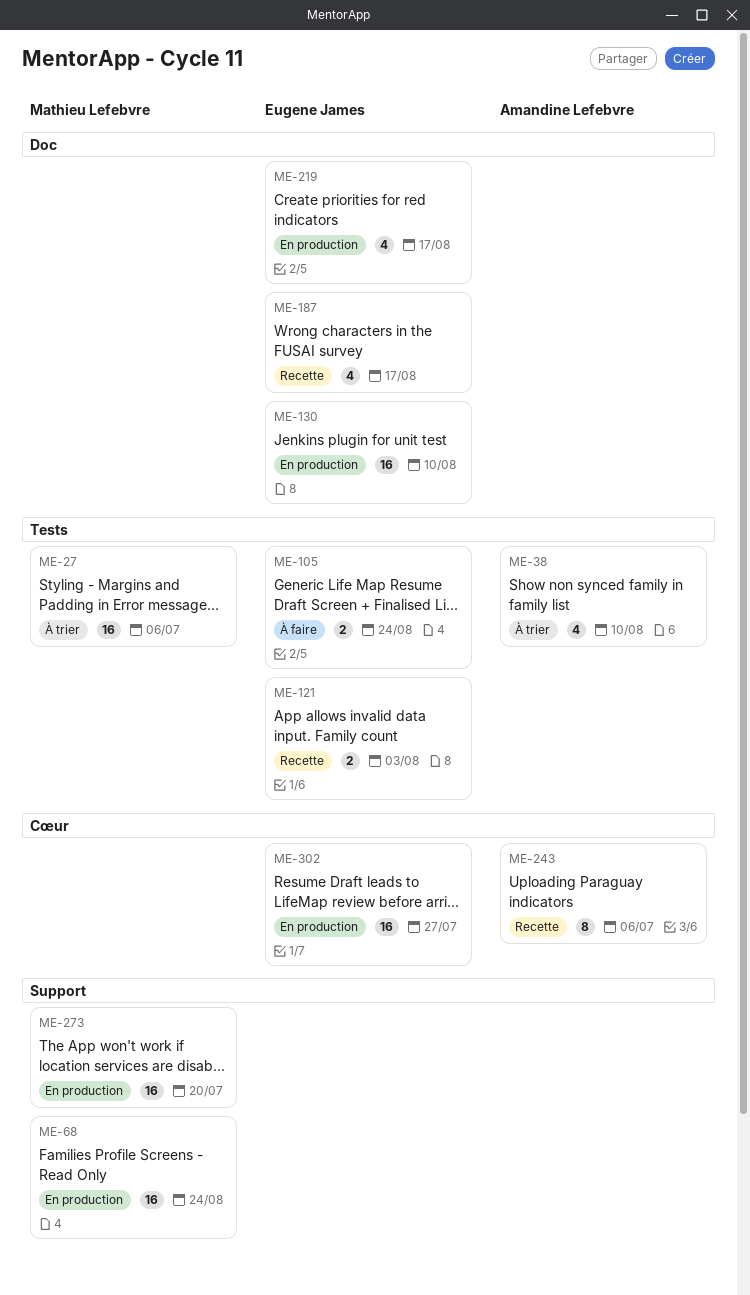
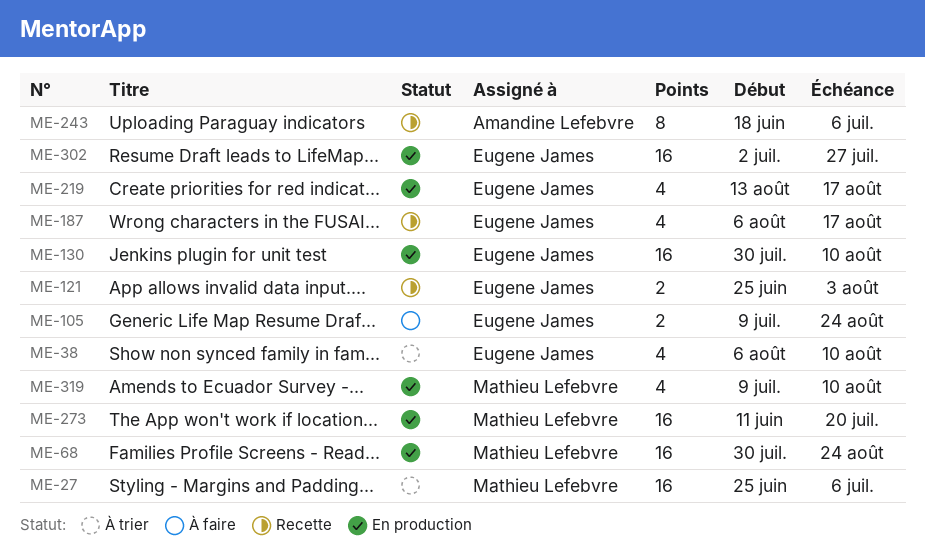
ME-38, owner: Amandine Lefebvre -> Eugene James
ME-319: none -> present

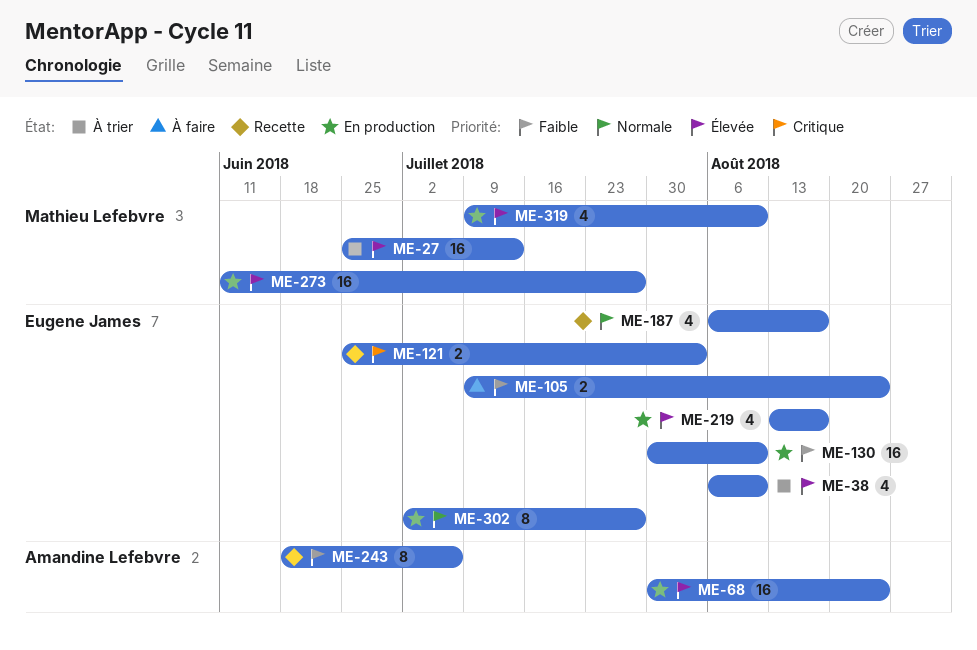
ME-27, due: Jul 6 -> Jul 13
ME-68, owner: Mathieu Lefebvre -> Amandine Lefebvre
ME-273, due: Jul 20 -> Jul 27
ME-302, estimate: 16 -> 8

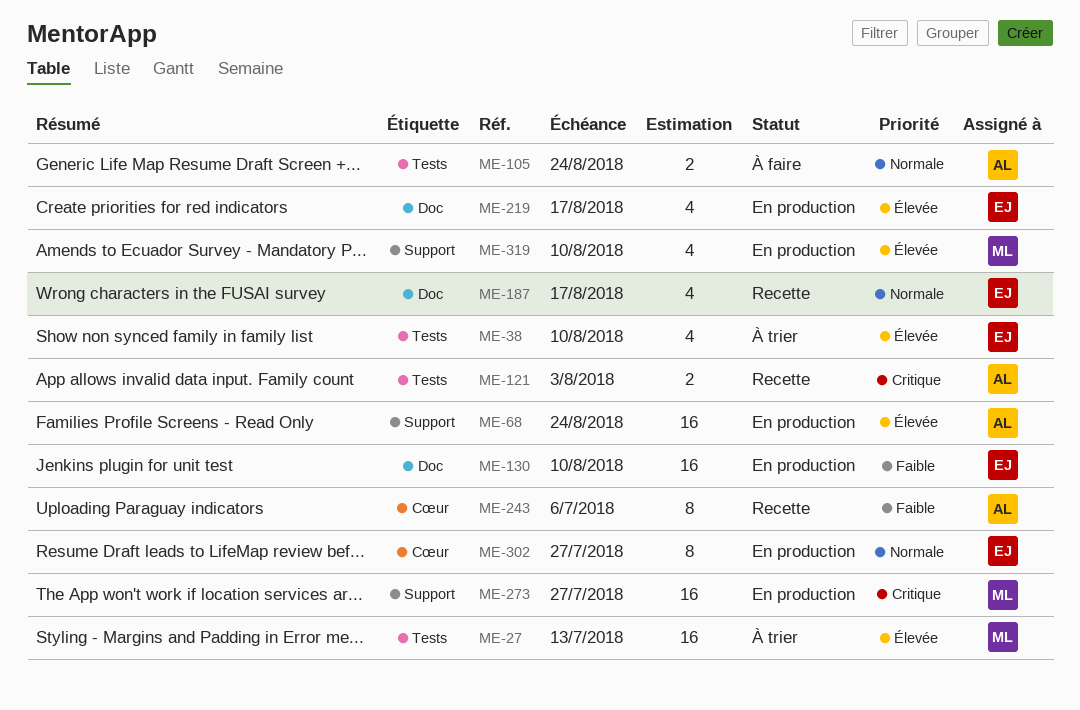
ME-105, owner: Eugene James -> Amandine Lefebvre
ME-105, priority: Faible -> Normale
ME-121, owner: Eugene James -> Amandine Lefebvre
ME-273, priority: Élevée -> Critique

